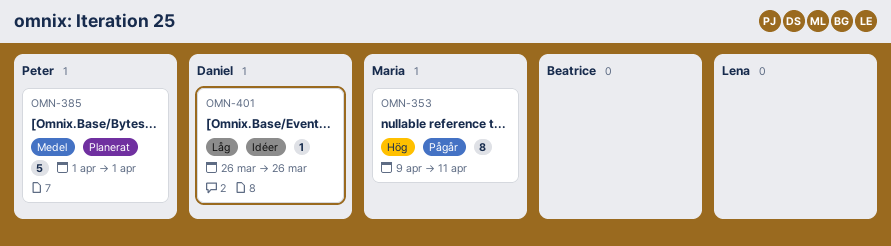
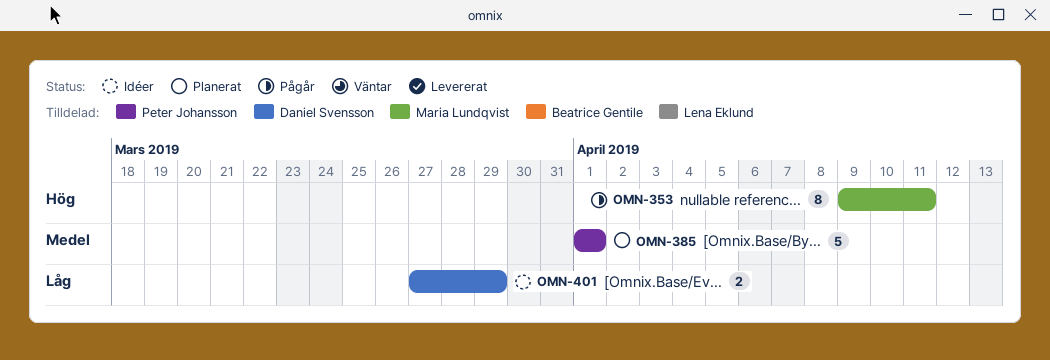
OMN-401, estimate: 1 -> 2
OMN-401, start: Mar 26 -> Mar 27
OMN-401, due: Mar 26 -> Mar 29

